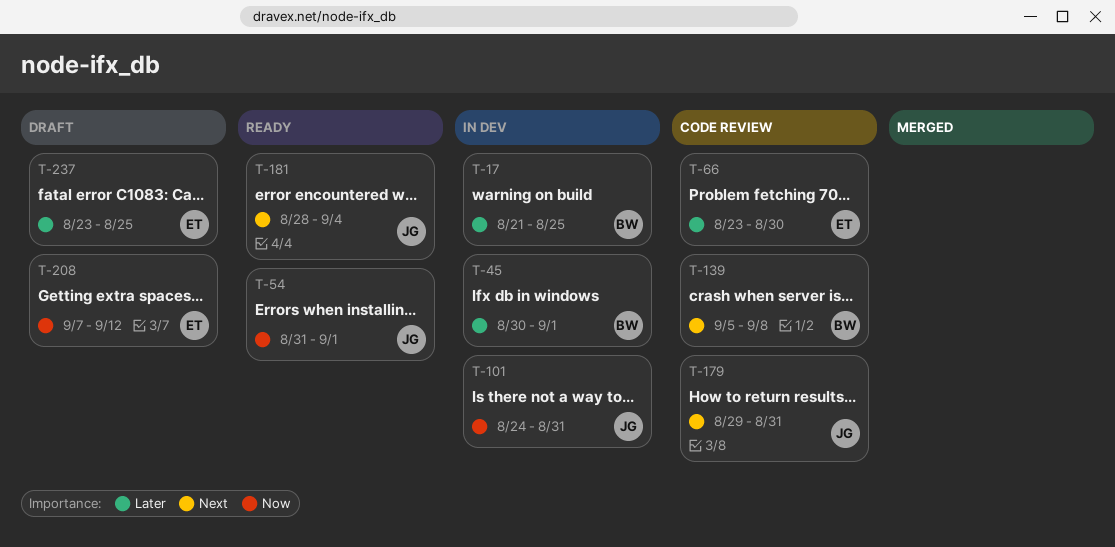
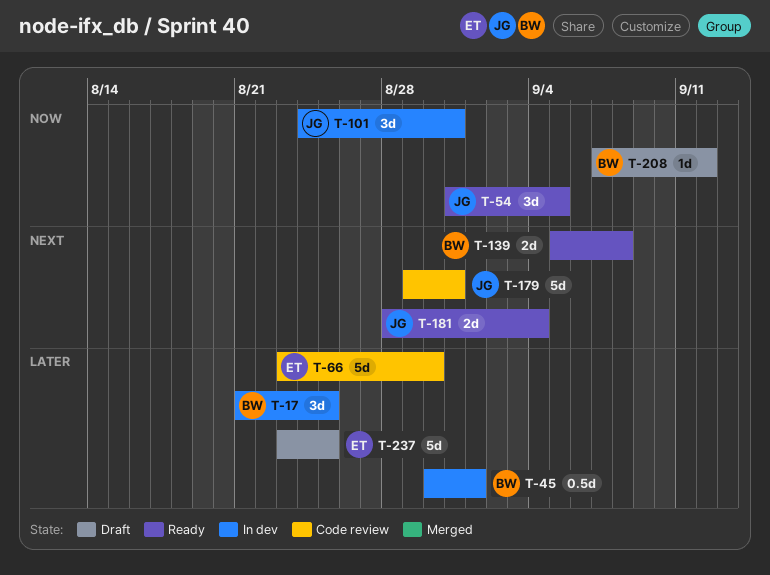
T-54, due: Sep 1 -> Sep 5
T-139, status: Code review -> Ready
T-208, owner: ET -> BW

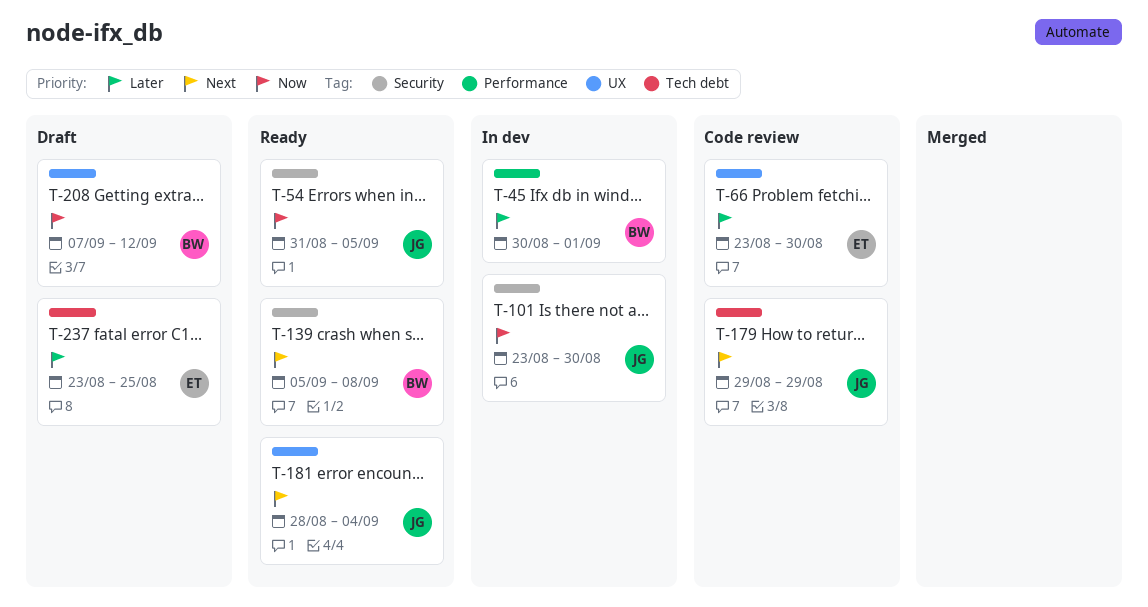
T-17: present -> none
T-101, start: Aug 24 -> Aug 23
T-101, due: Aug 31 -> Aug 30
T-179, due: Aug 31 -> Aug 29

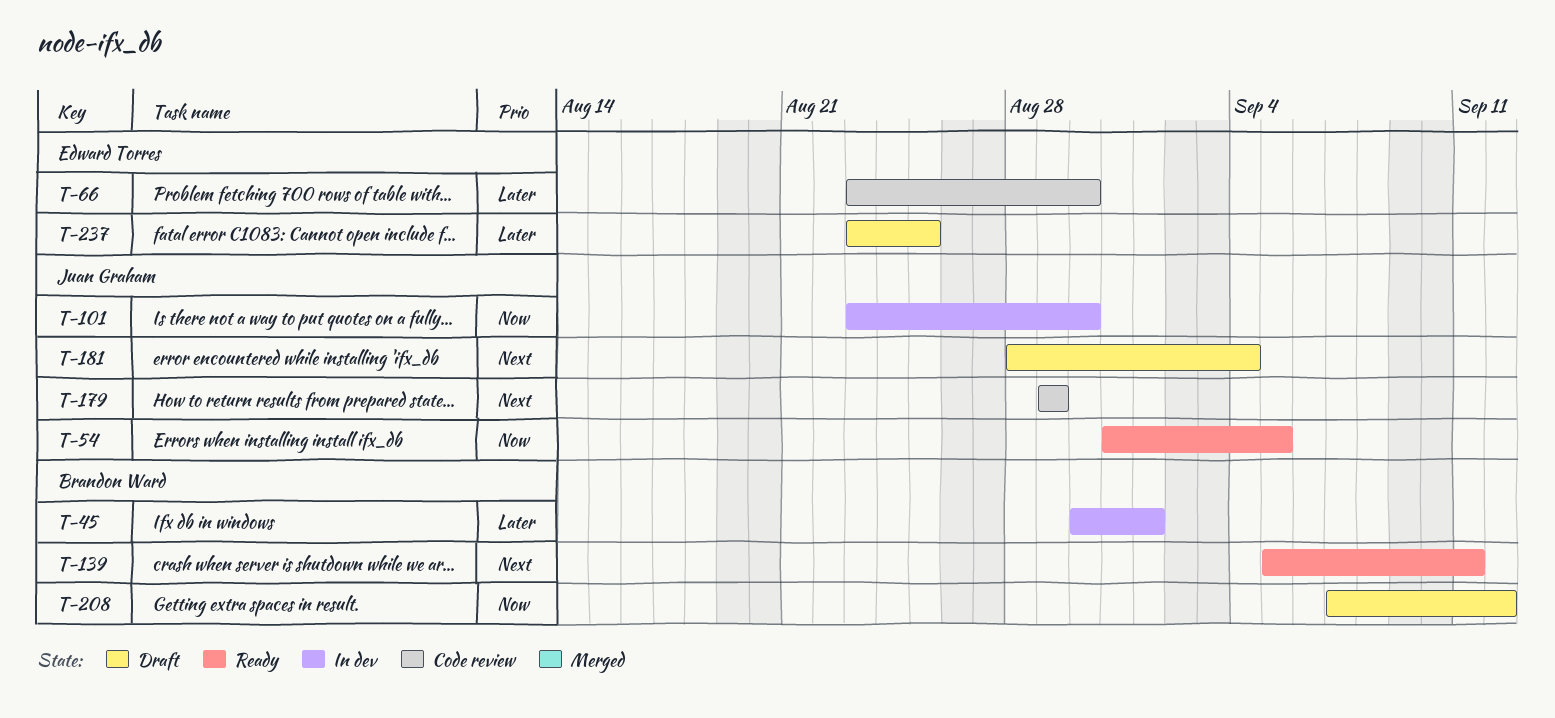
T-139, due: Sep 8 -> Sep 11
T-181, status: Ready -> Draft

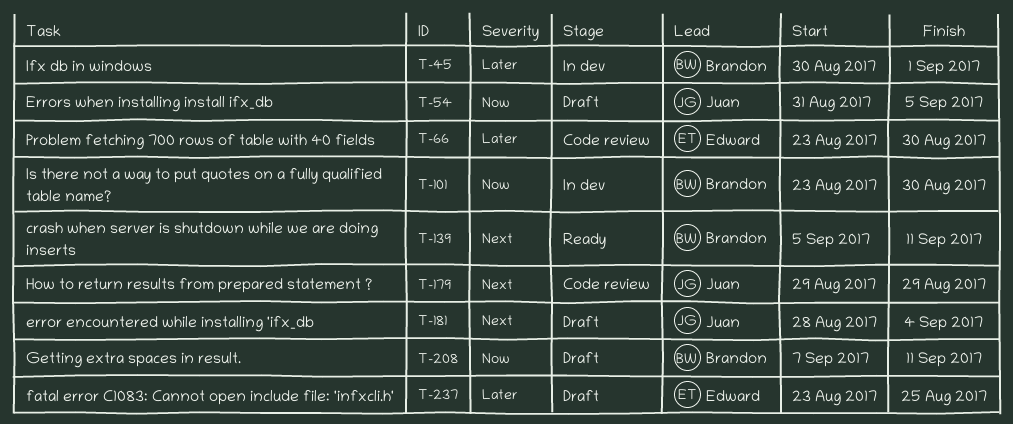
T-54, status: Ready -> Draft
T-101, owner: Juan Graham -> Brandon Ward
T-208, due: Sep 12 -> Sep 11

